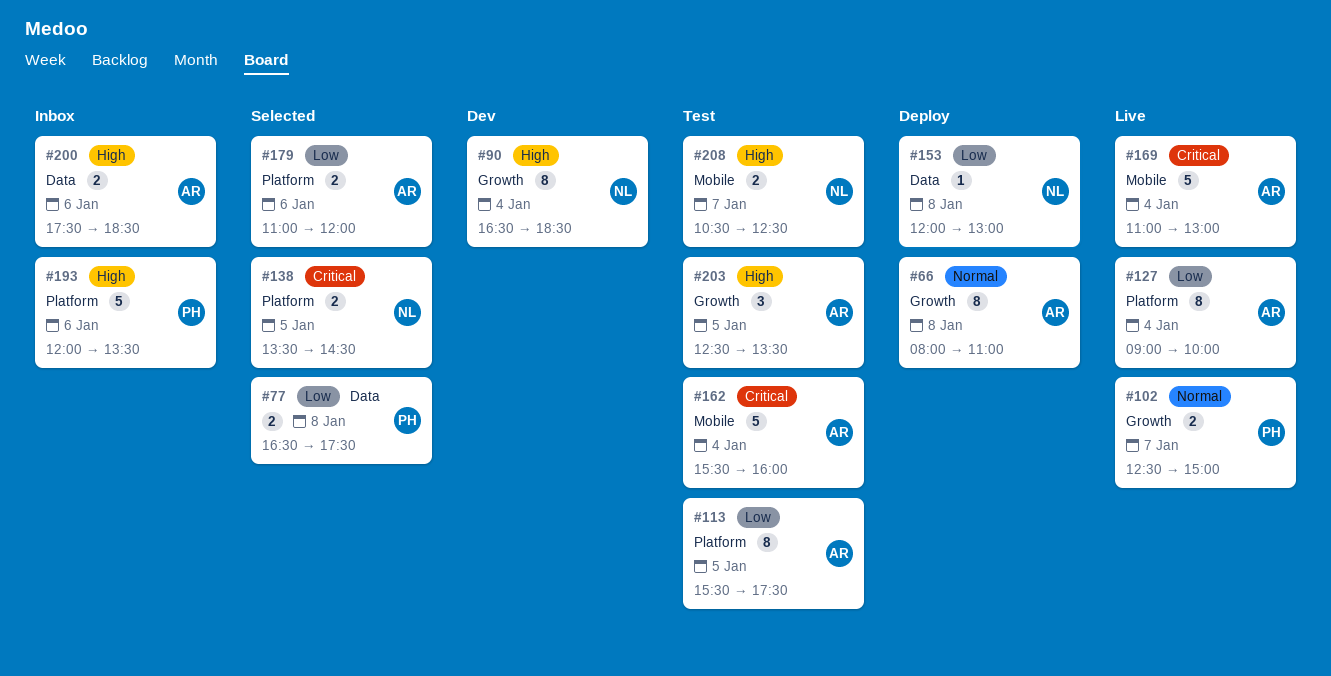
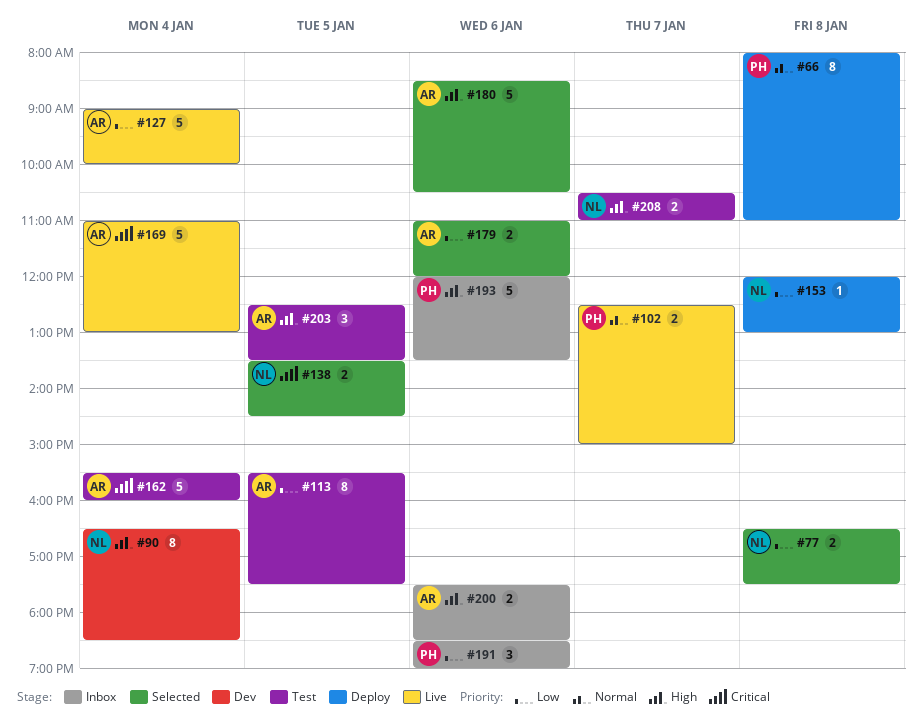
#66, owner: AR -> PH
#77, owner: PH -> NL
#127, estimate: 8 -> 5
#180: none -> present
#191: none -> present
#208, ends: 12:30 -> 11:00

